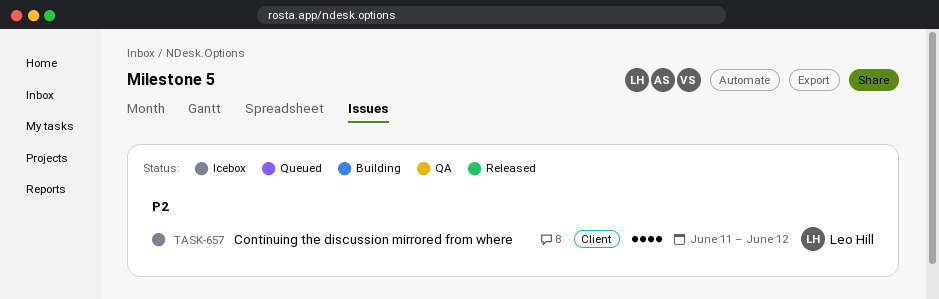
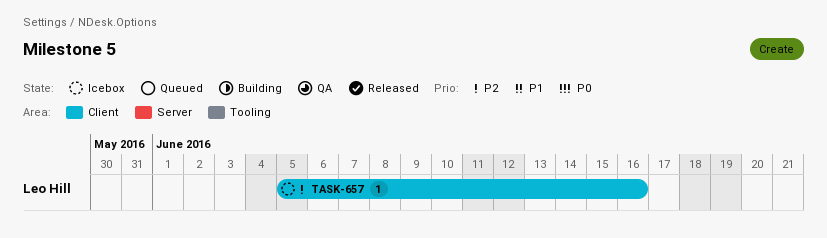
TASK-657, estimate: 4 -> 1
TASK-657, start: Jun 11 -> Jun 5
TASK-657, due: Jun 12 -> Jun 16

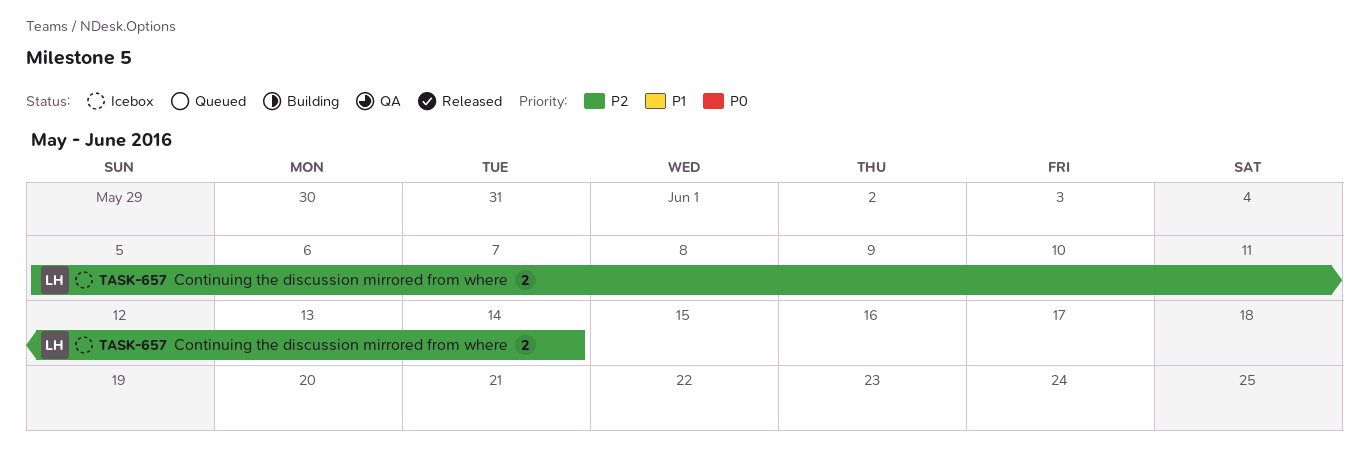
TASK-657, estimate: 1 -> 2
TASK-657, due: Jun 16 -> Jun 14

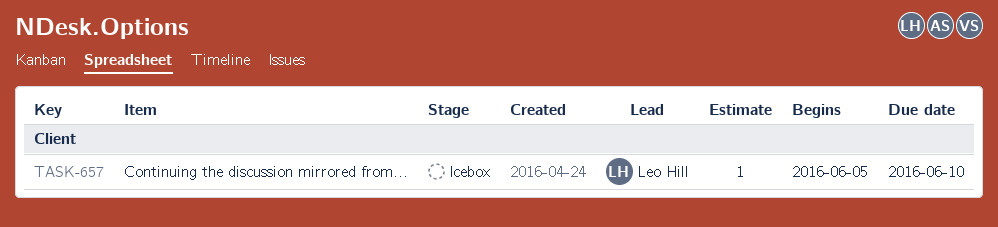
TASK-657, estimate: 2 -> 1
TASK-657, due: Jun 14 -> Jun 10

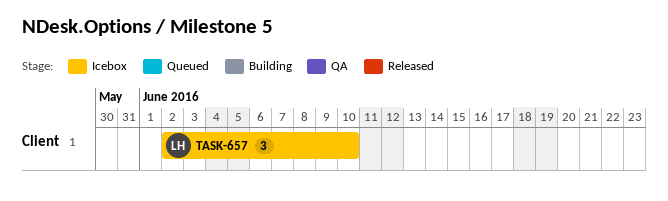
TASK-657, estimate: 1 -> 3
TASK-657, start: Jun 5 -> Jun 2

